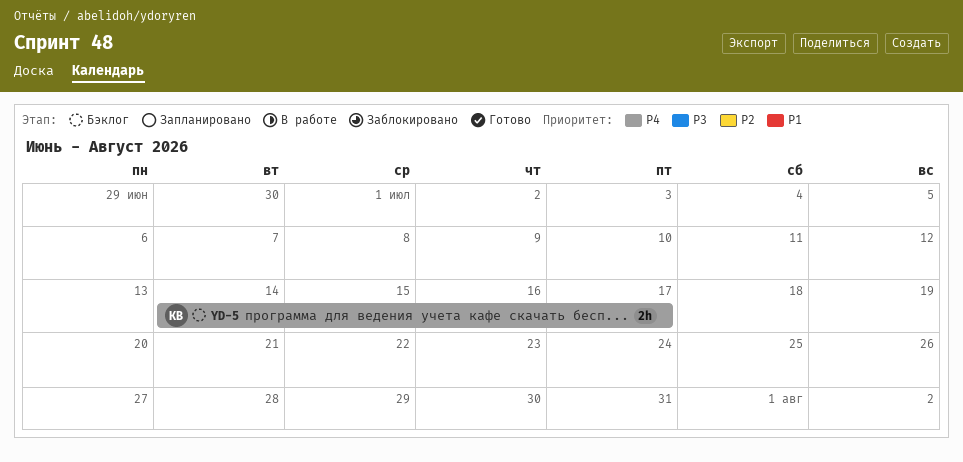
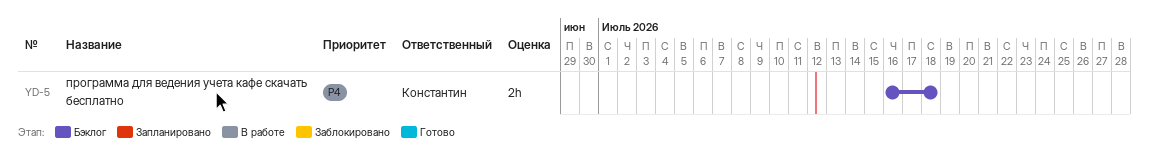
YD-5, start: Jul 14 -> Jul 16
YD-5, due: Jul 17 -> Jul 18

